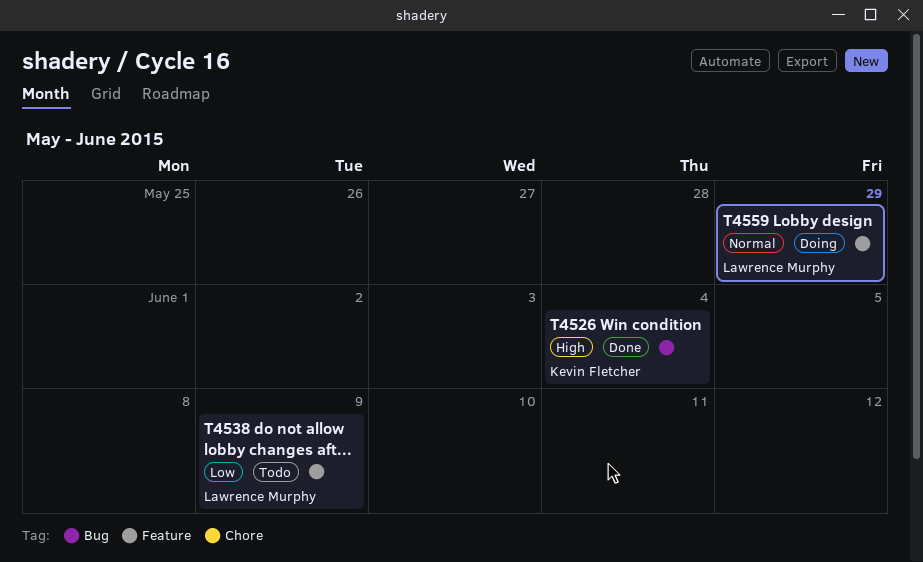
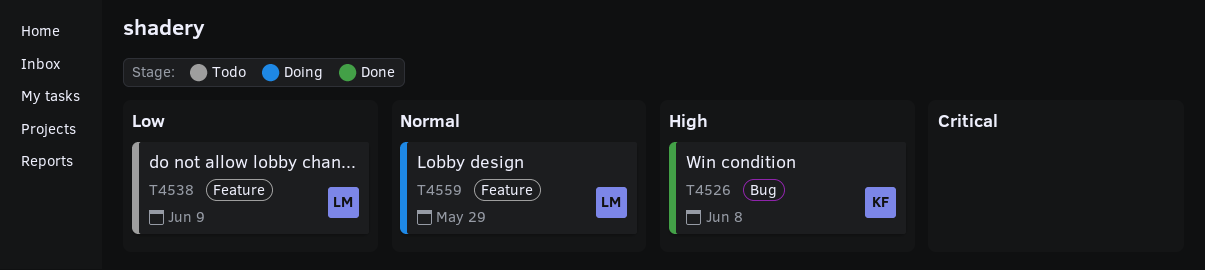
T4526, due: Jun 4 -> Jun 8

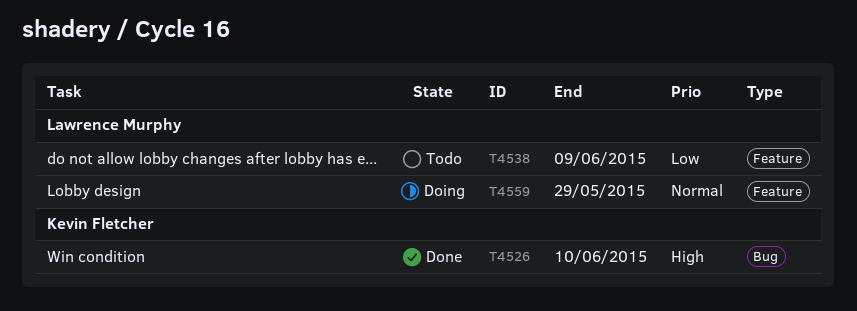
T4526, due: Jun 8 -> Jun 10

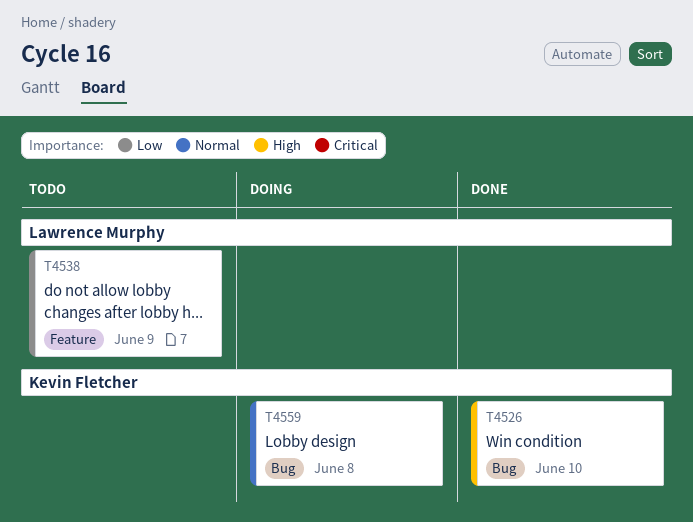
T4559, owner: Lawrence Murphy -> Kevin Fletcher
T4559, label: Feature -> Bug
T4559, due: May 29 -> Jun 8

